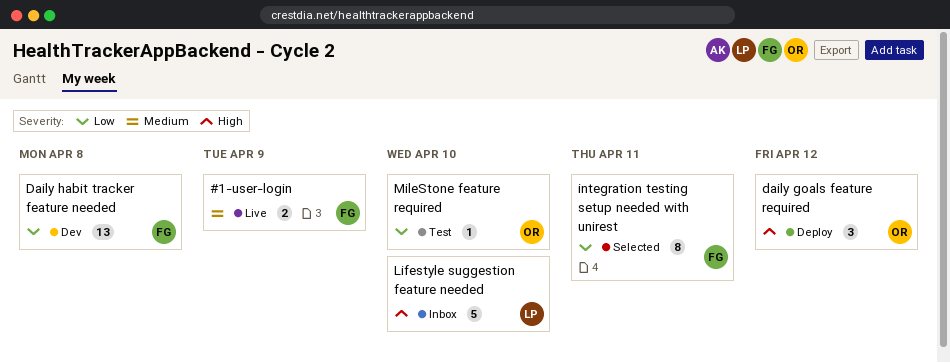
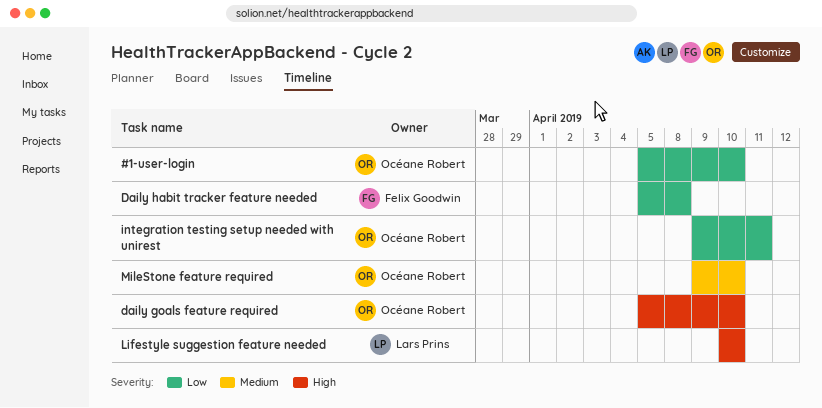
#1-user-login, owner: Felix Goodwin -> Océane Robert
#1-user-login, priority: Medium -> Low
#1-user-login, due: Apr 9 -> Apr 10
daily goals feature required, due: Apr 12 -> Apr 10
integration testing setup needed with unirest, owner: Felix Goodwin -> Océane Robert
MileStone feature required, priority: Low -> Medium

